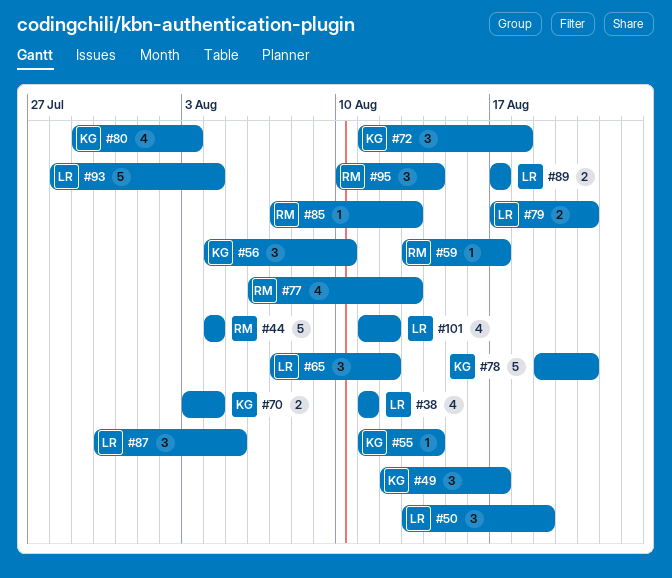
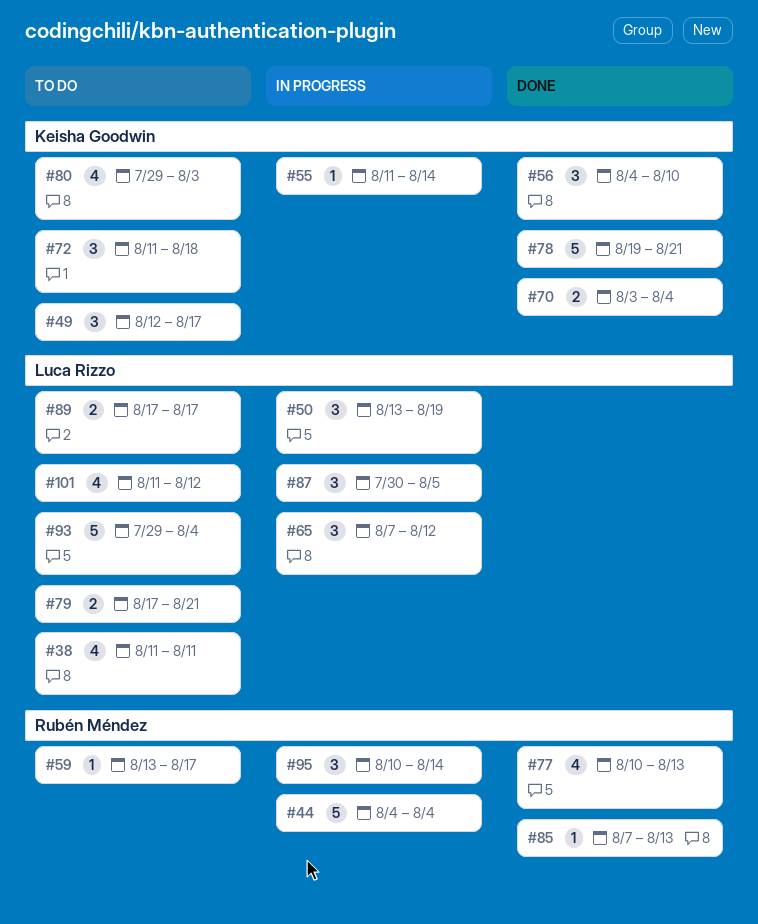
#77, start: Aug 6 -> Aug 10
#93, start: Jul 28 -> Jul 29

